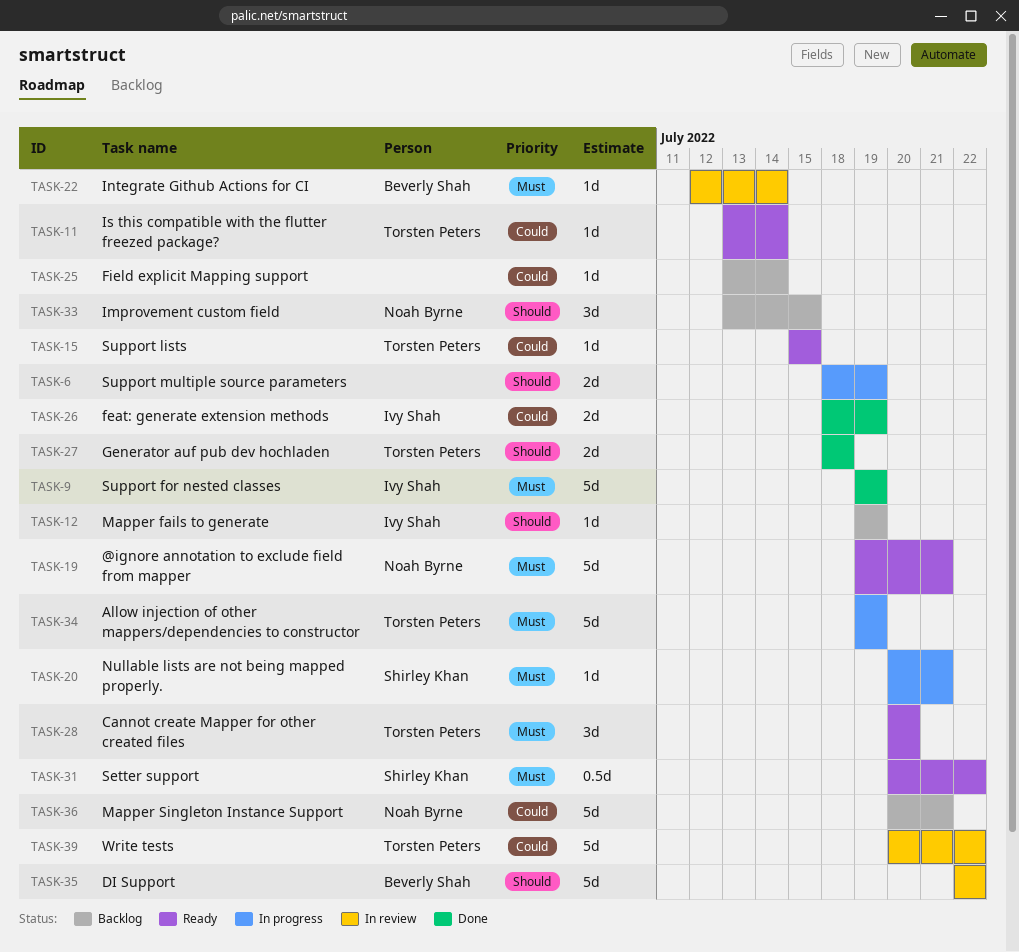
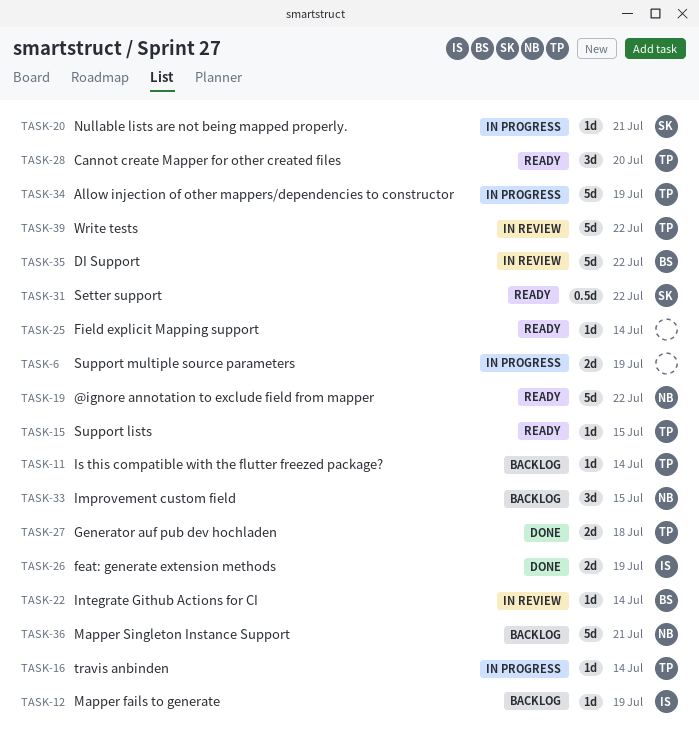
TASK-9: present -> none
TASK-11, status: Ready -> Backlog
TASK-16: none -> present
TASK-19, due: Jul 21 -> Jul 22
TASK-25, status: Backlog -> Ready

